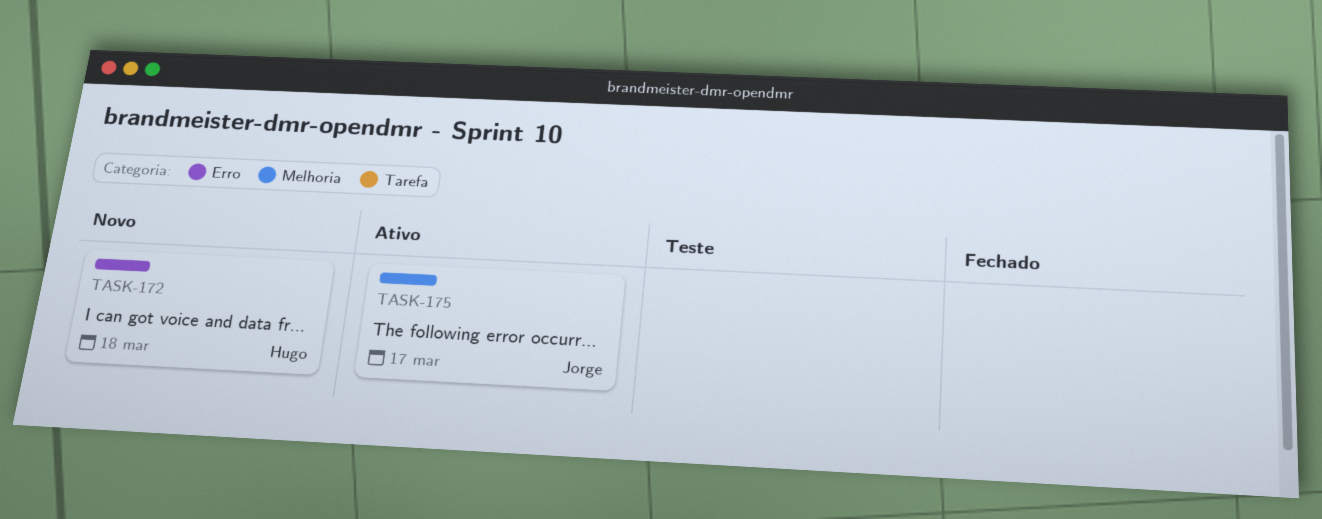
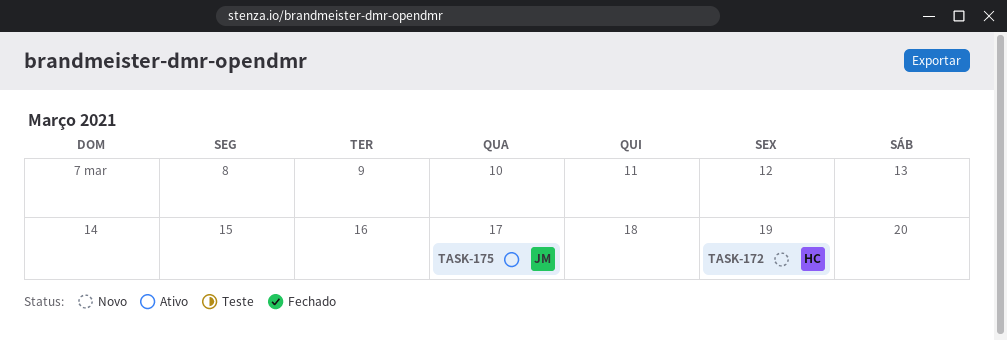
TASK-172, due: Mar 18 -> Mar 19

